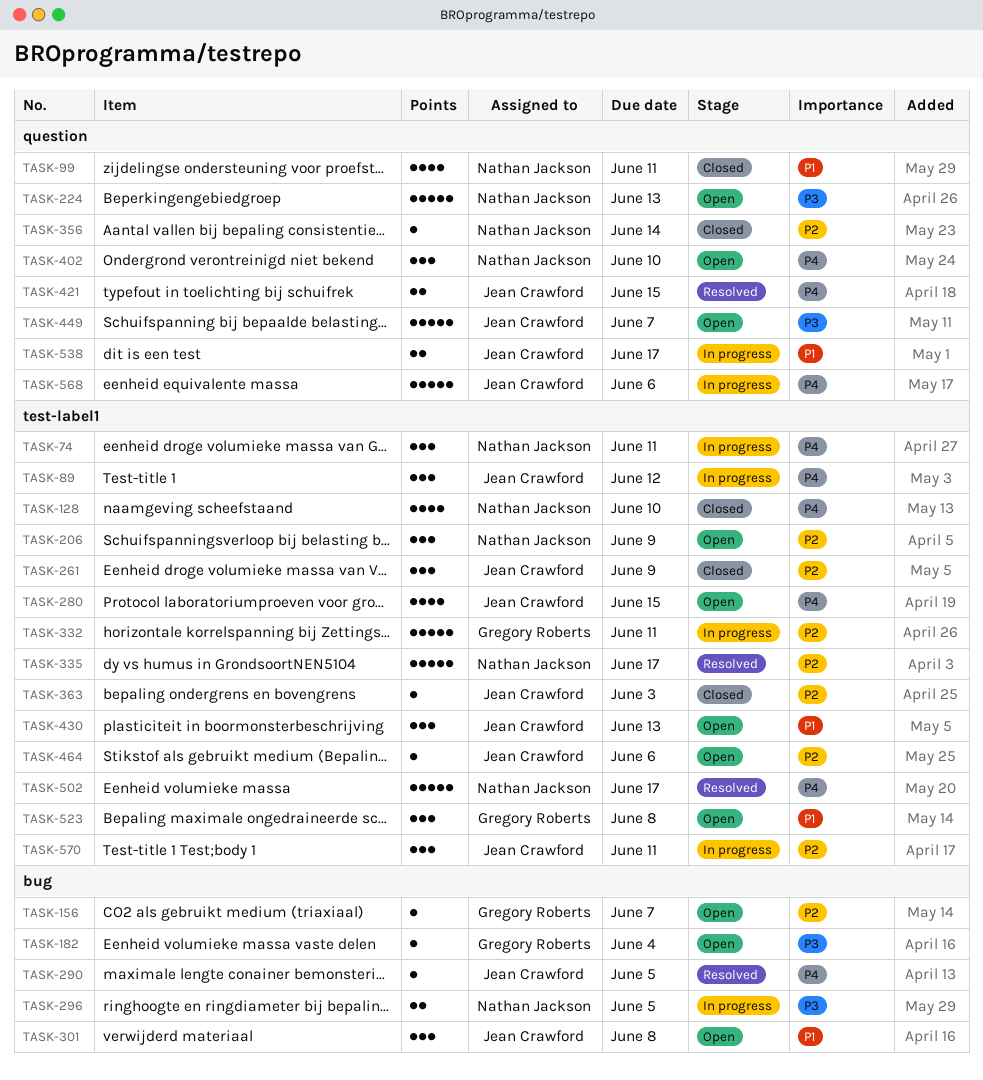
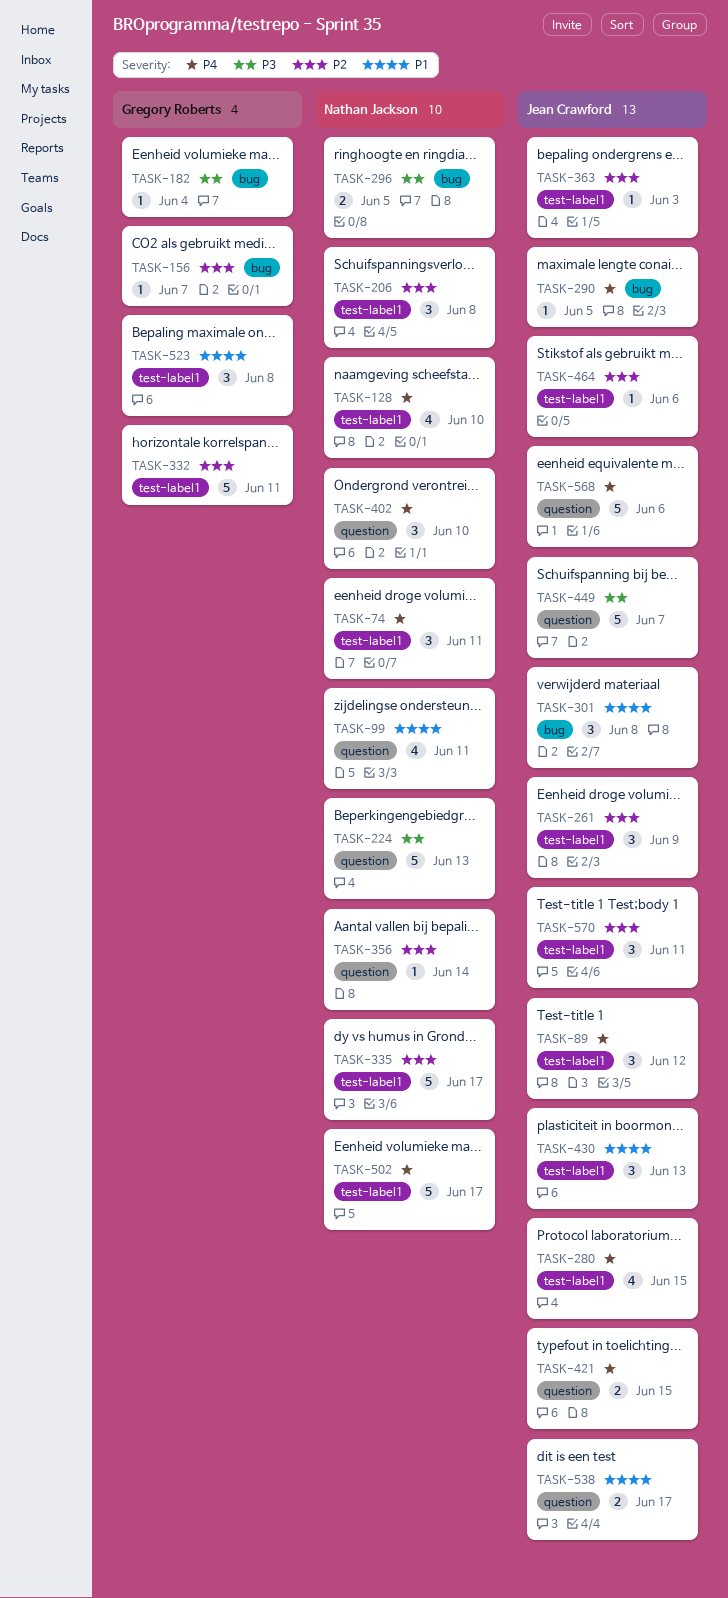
TASK-206, due: Jun 9 -> Jun 8

